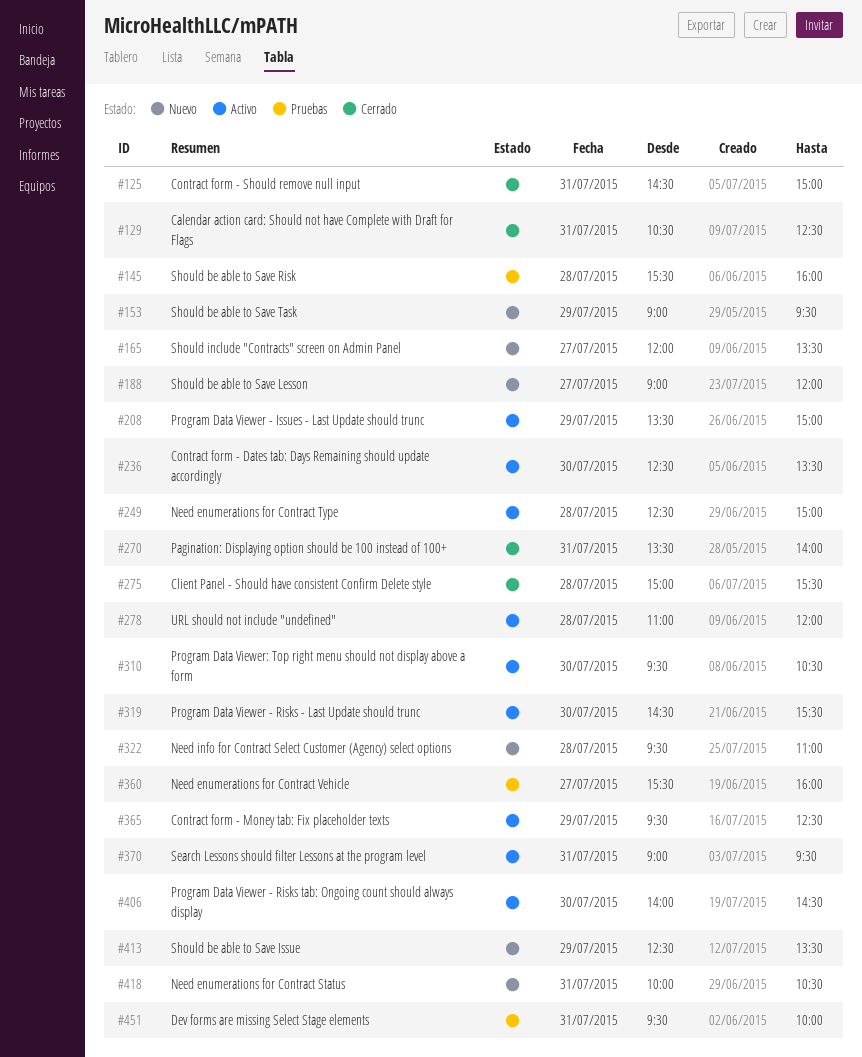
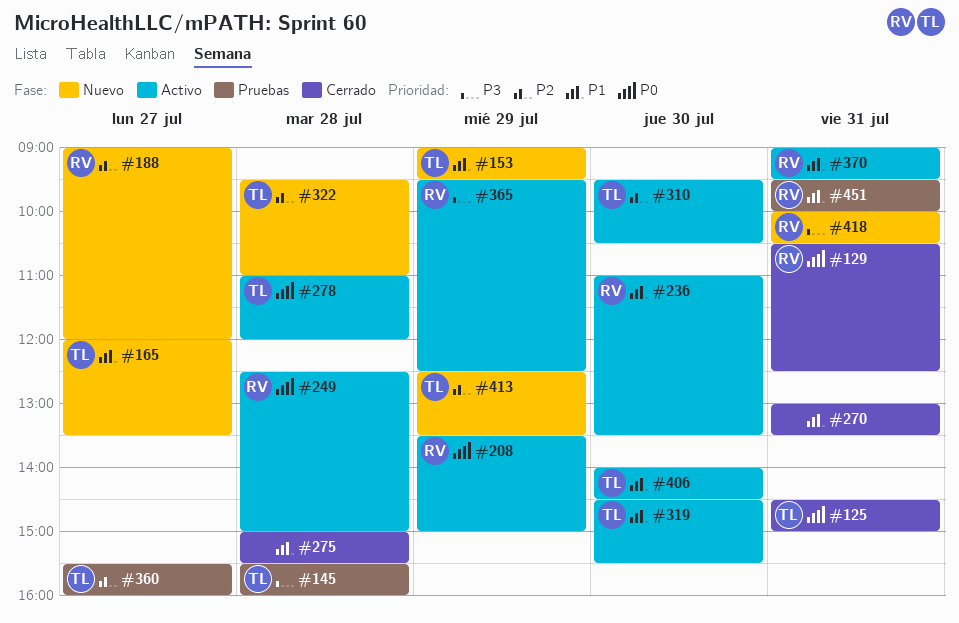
#236, begins: 12:30 -> 11:00
#270, begins: 13:30 -> 13:00
#270, ends: 14:00 -> 13:30

